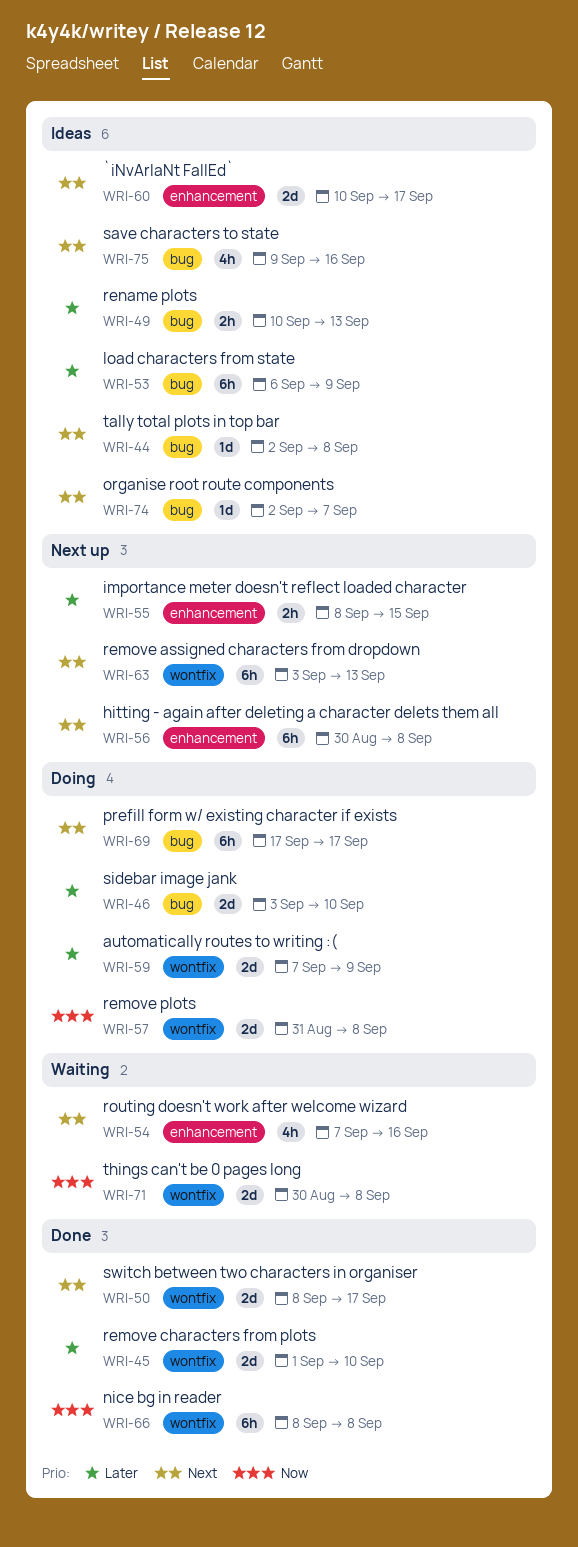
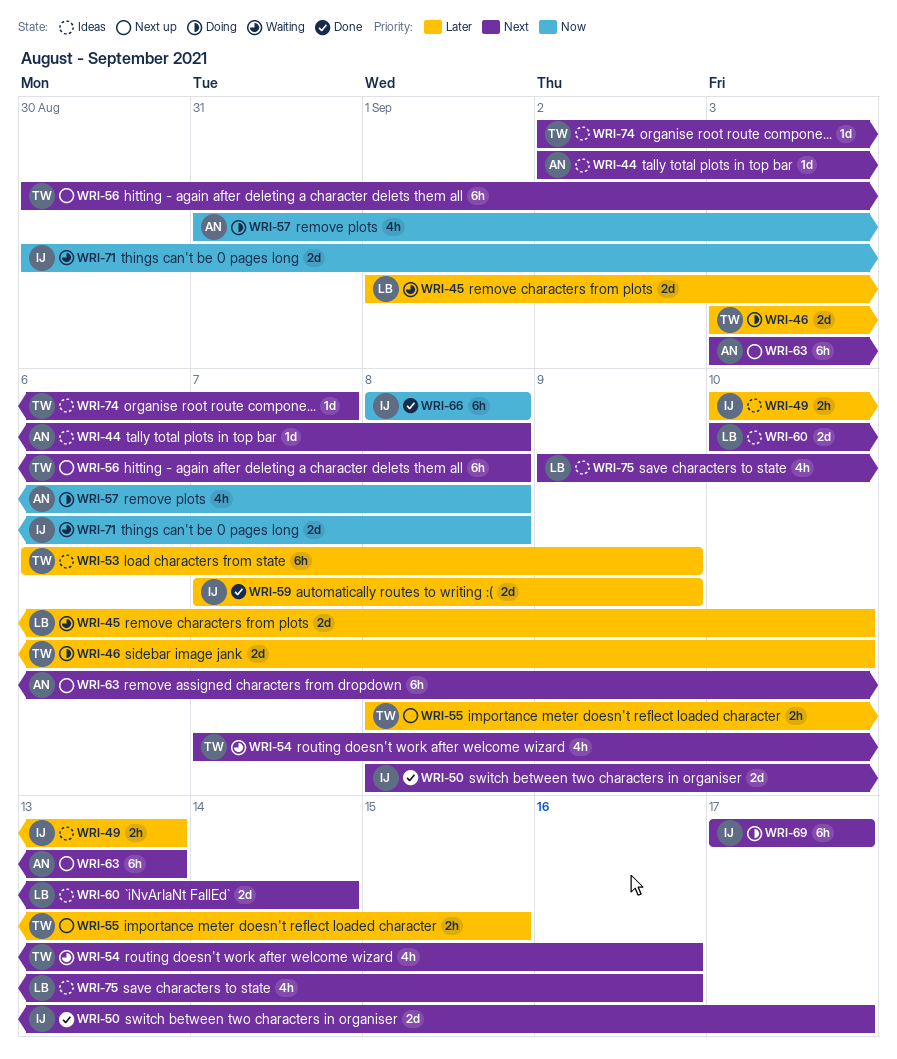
WRI-45, status: Done -> Waiting
WRI-57, estimate: 2d -> 4h
WRI-59, status: Doing -> Done
WRI-60, due: Sep 17 -> Sep 14

